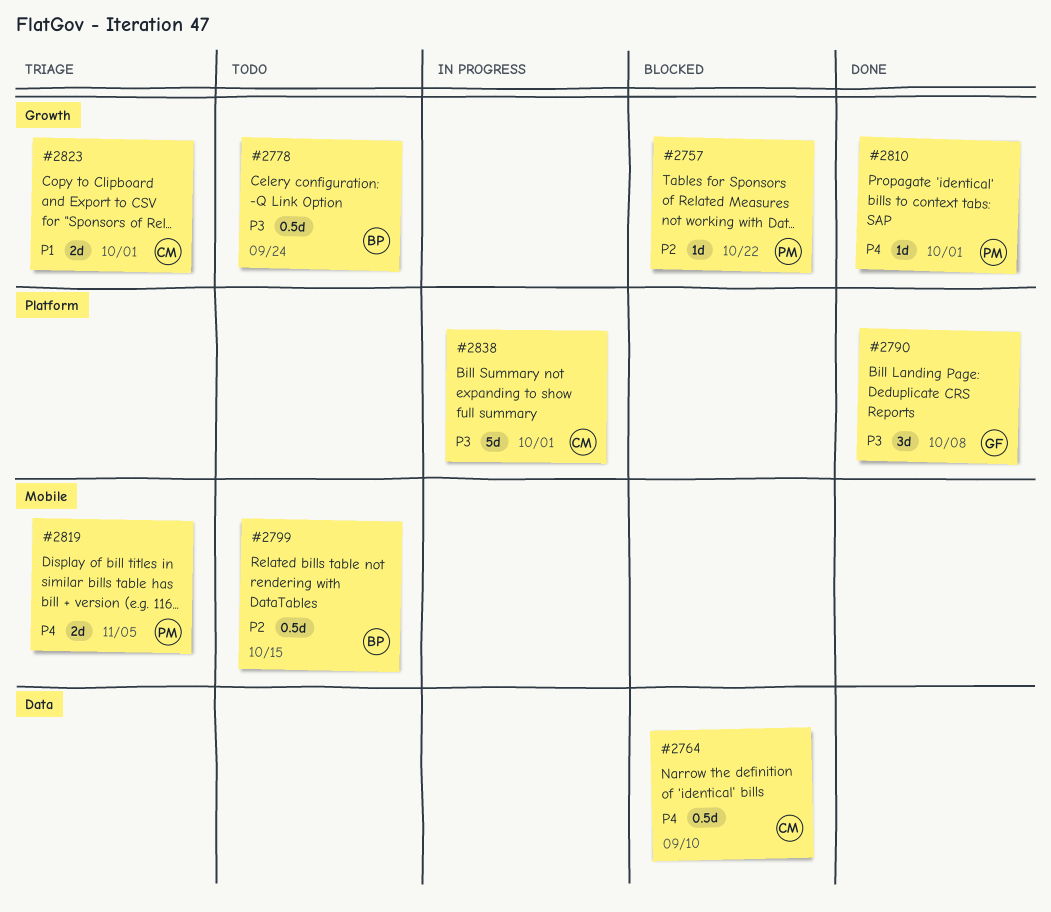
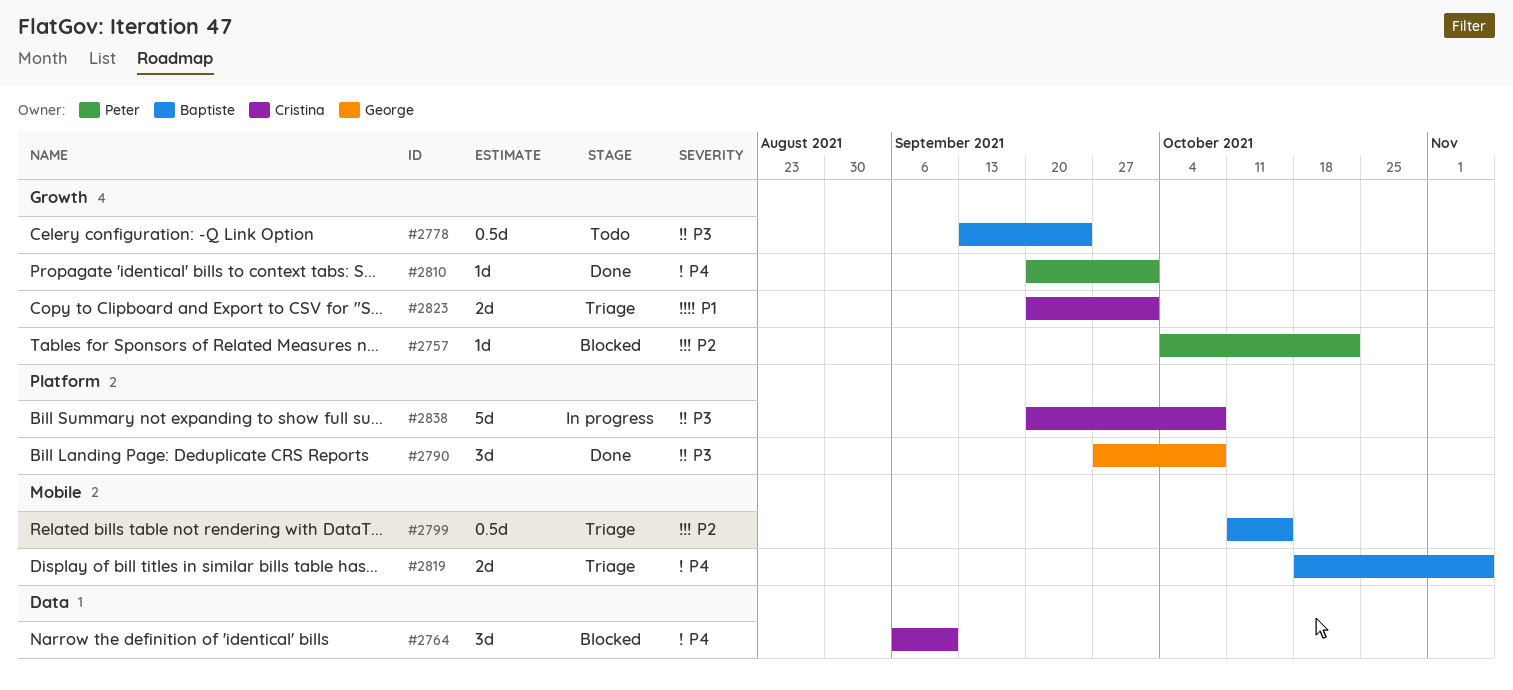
#2764, estimate: 0.5d -> 3d
#2799, status: Todo -> Triage
#2819, owner: Peter -> Baptiste
#2838, due: Oct 1 -> Oct 8

